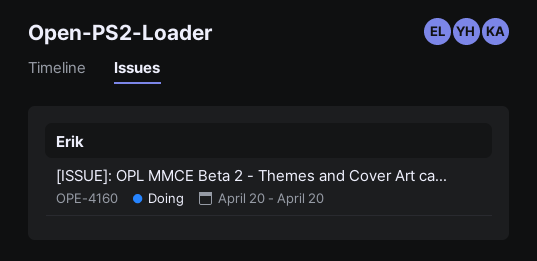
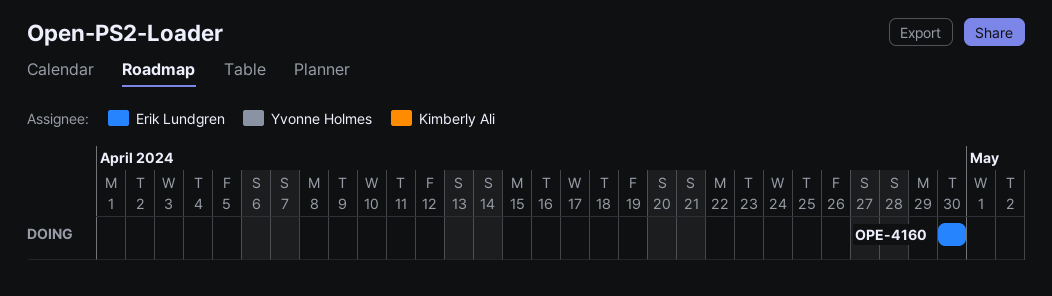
OPE-4160, start: Apr 20 -> Apr 30
OPE-4160, due: Apr 20 -> Apr 30

